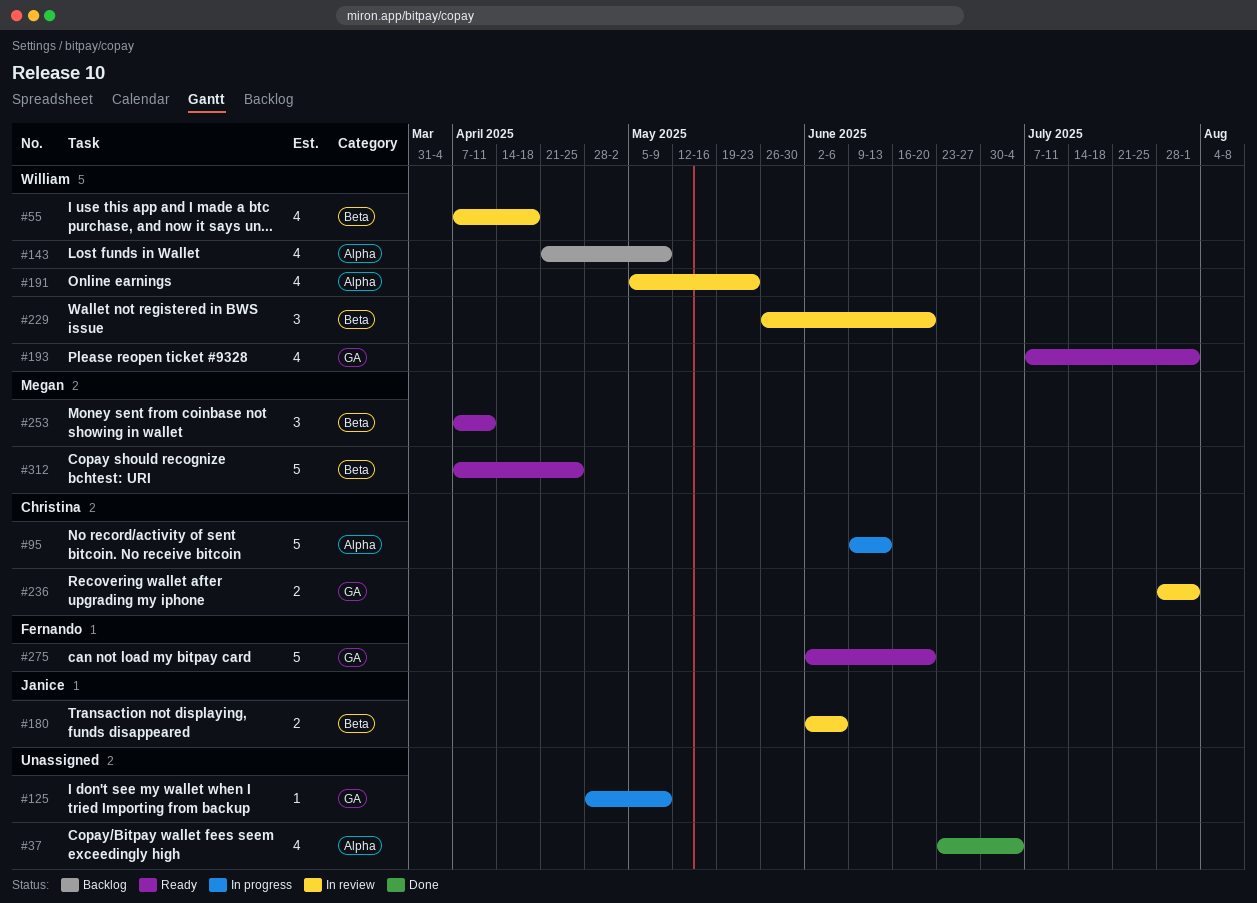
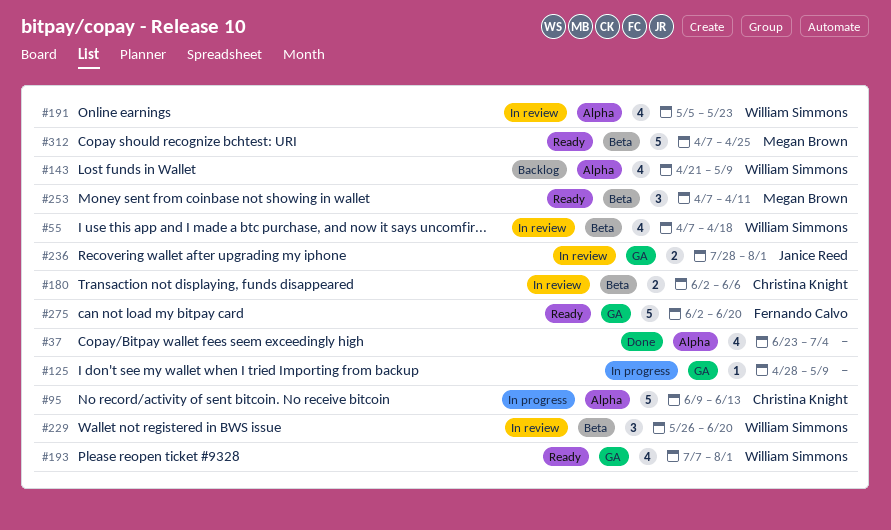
#180, owner: Janice Reed -> Christina Knight
#236, owner: Christina Knight -> Janice Reed

